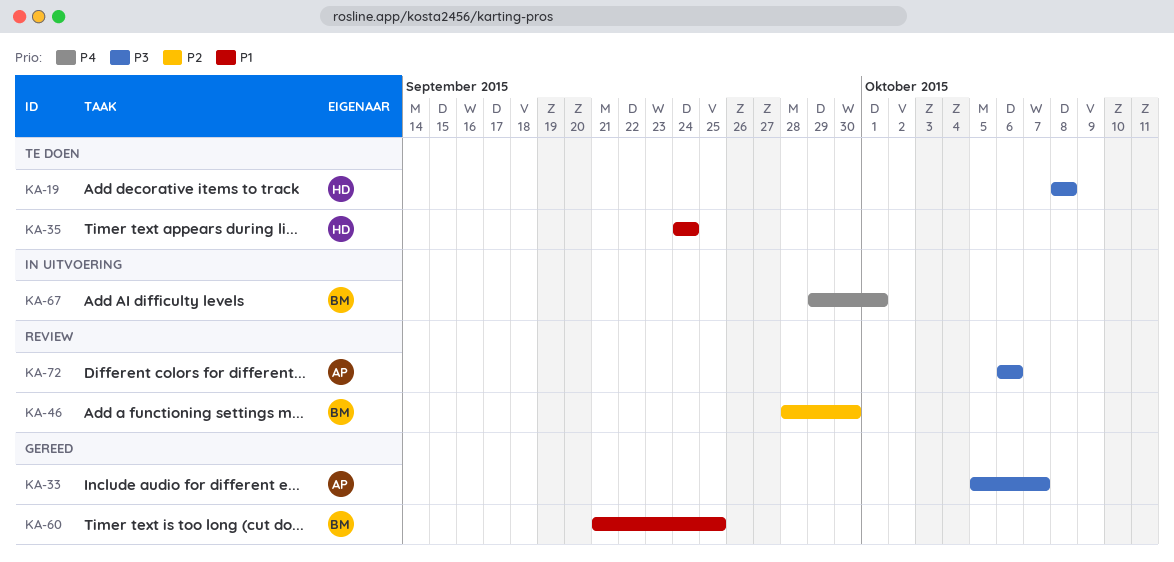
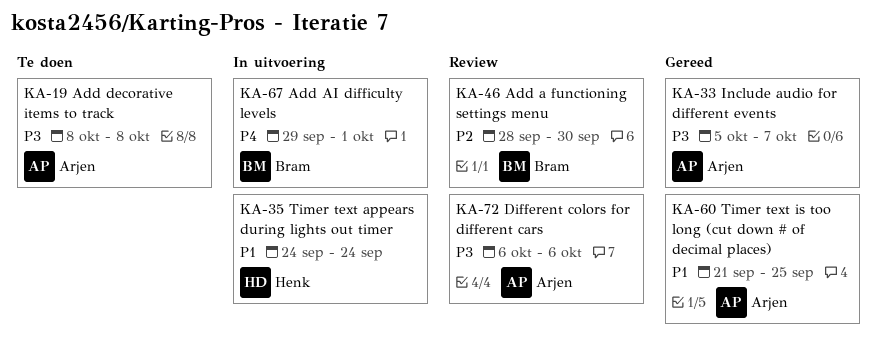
KA-19, owner: Henk -> Arjen
KA-35, status: Te doen -> In uitvoering
KA-60, owner: Bram -> Arjen

